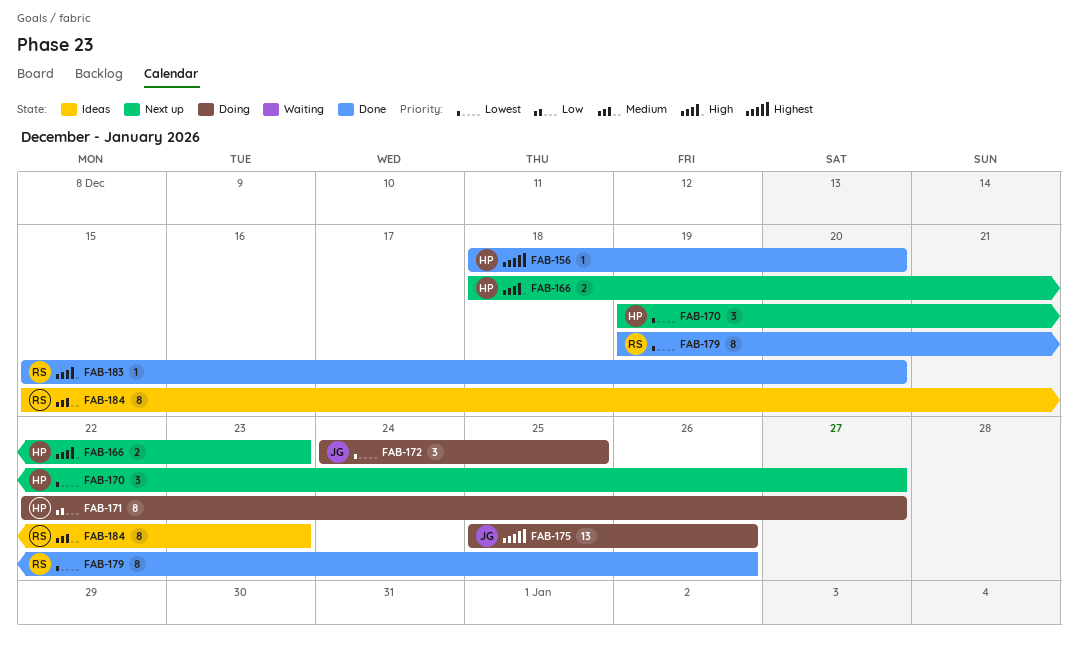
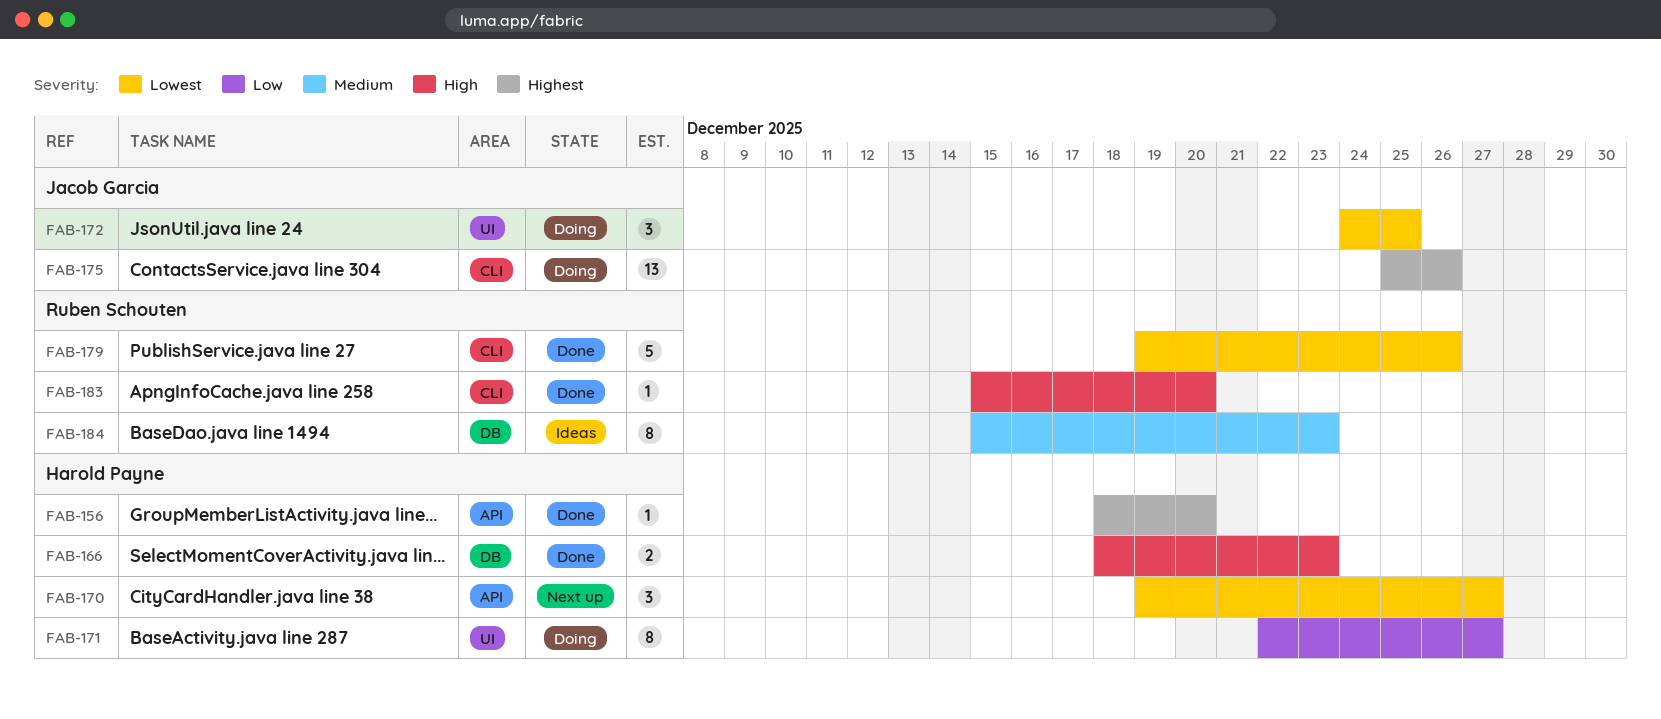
FAB-166, status: Next up -> Done
FAB-179, estimate: 8 -> 5

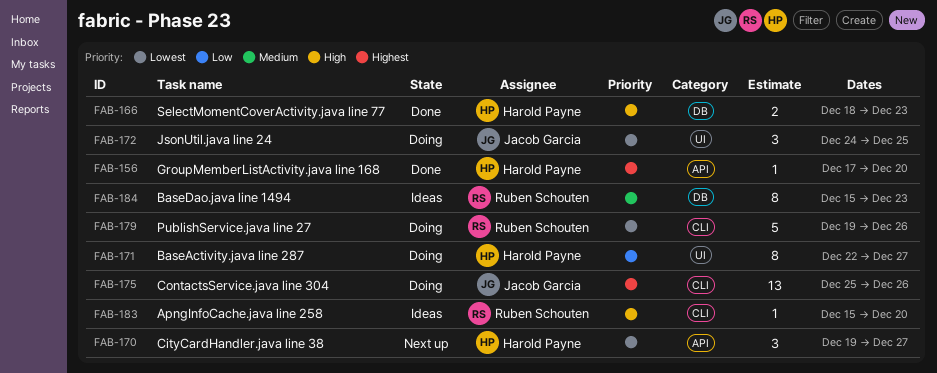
FAB-156, start: Dec 18 -> Dec 17
FAB-179, status: Done -> Doing
FAB-183, status: Done -> Ideas

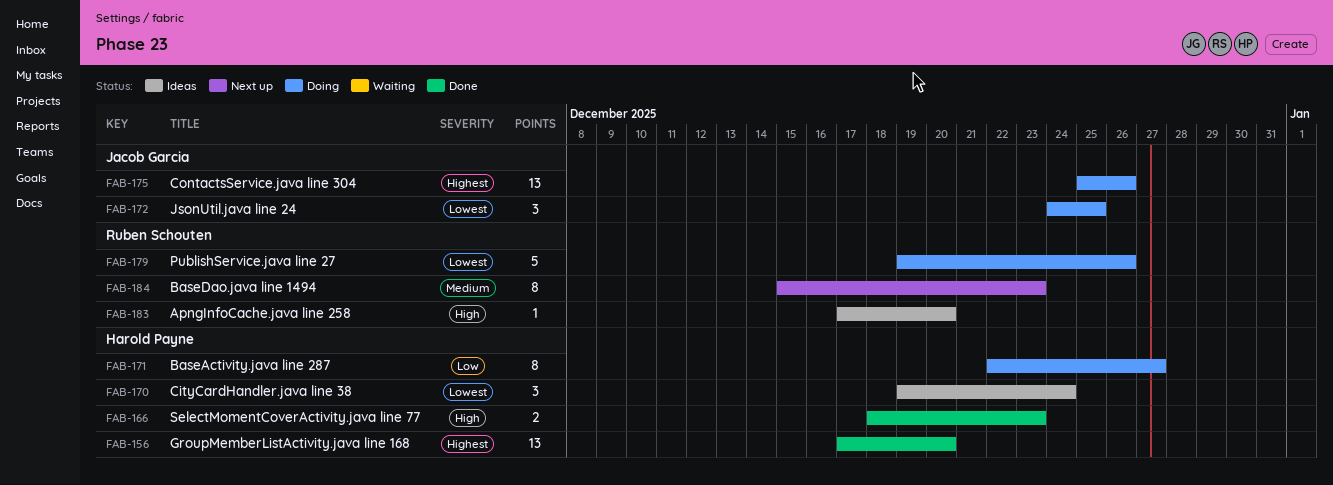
FAB-156, estimate: 1 -> 13
FAB-170, status: Next up -> Ideas
FAB-170, due: Dec 27 -> Dec 24
FAB-183, start: Dec 15 -> Dec 17
FAB-184, status: Ideas -> Next up

